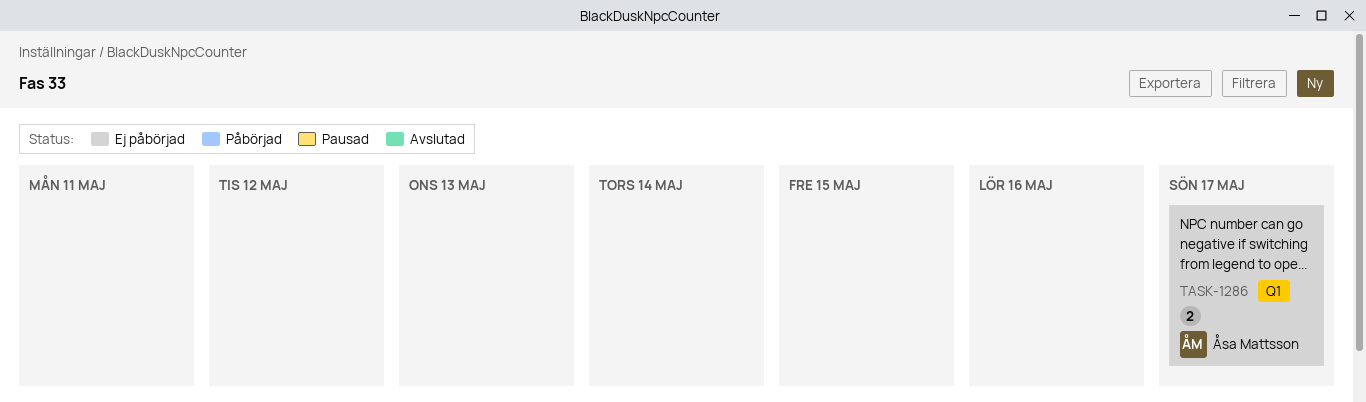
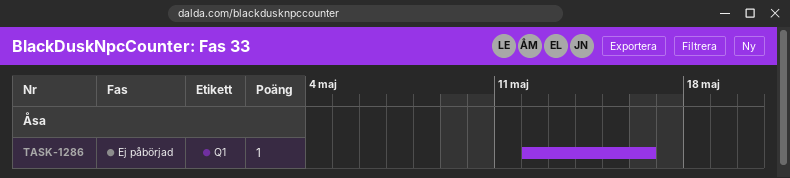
TASK-1286, estimate: 2 -> 1
TASK-1286, due: May 17 -> May 16

